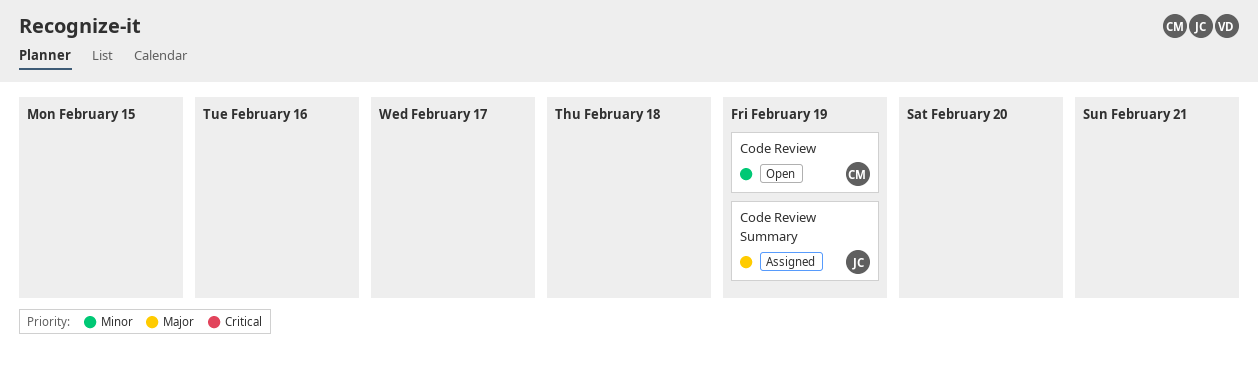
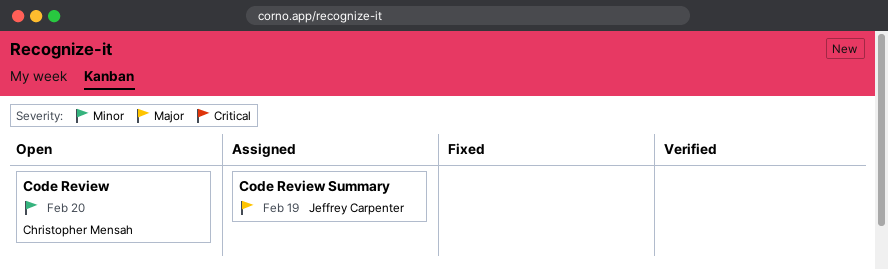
Code Review, due: Feb 19 -> Feb 20

